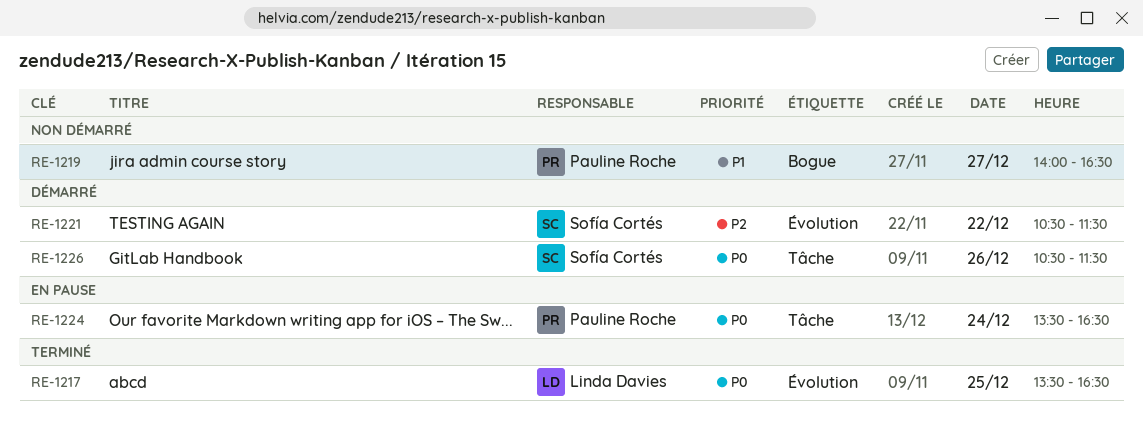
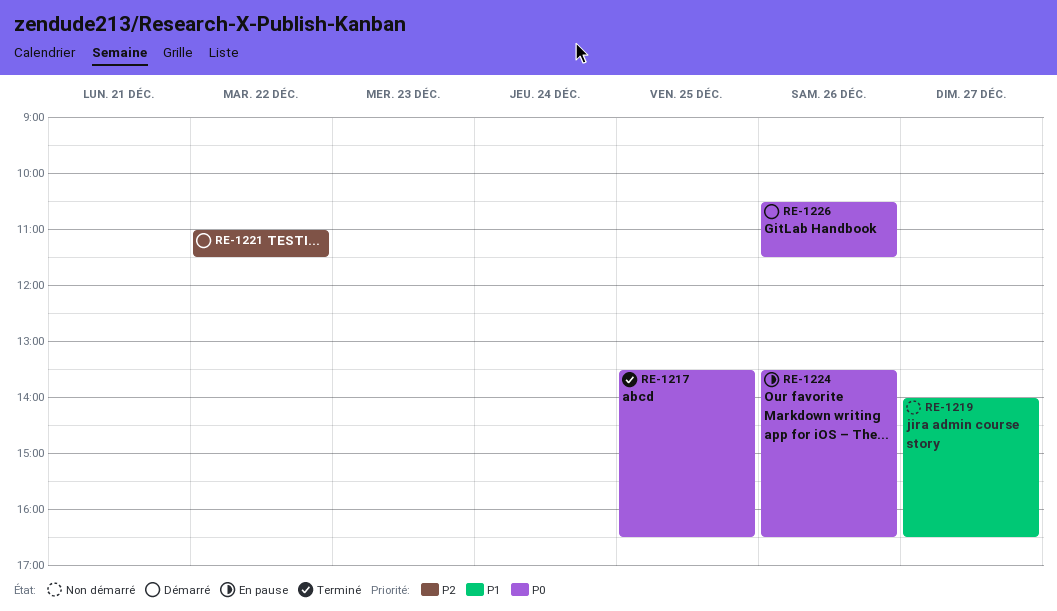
RE-1221, begins: 10:30 -> 11:00
RE-1224, day: Dec 24 -> Dec 26

